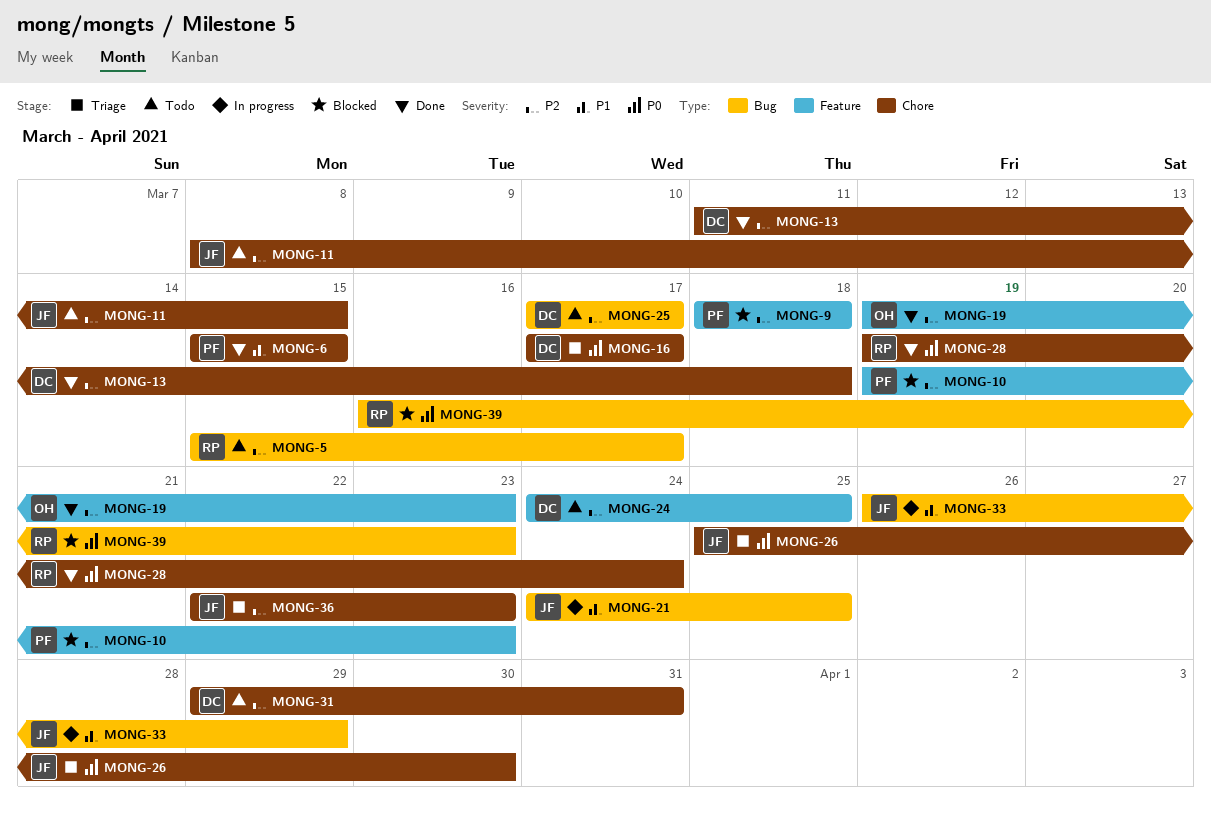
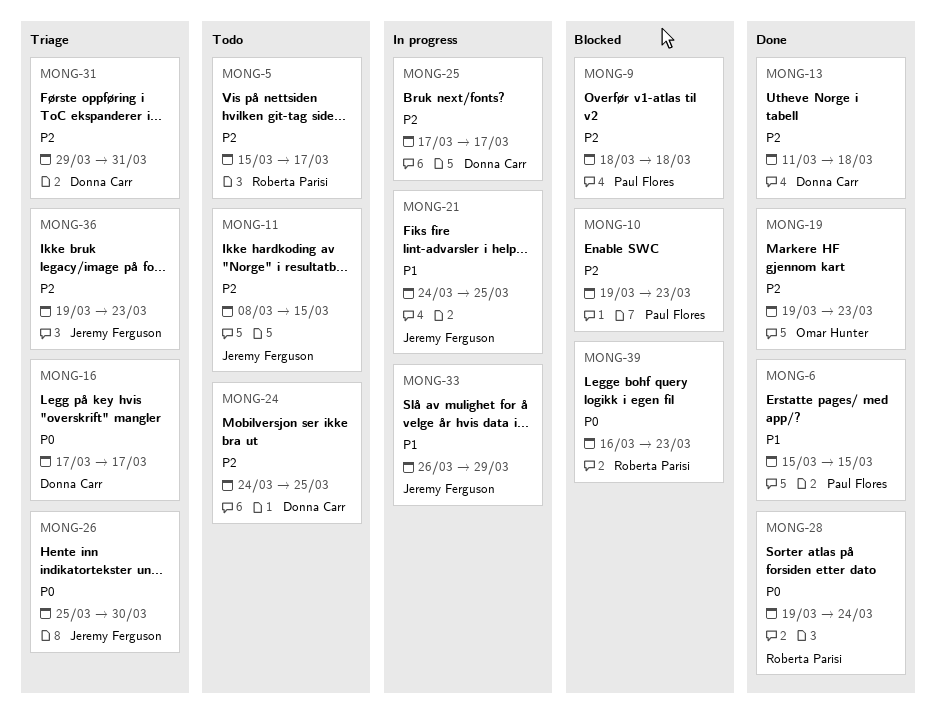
MONG-25, status: Todo -> In progress
MONG-31, status: Todo -> Triage
MONG-36, start: Mar 22 -> Mar 19

